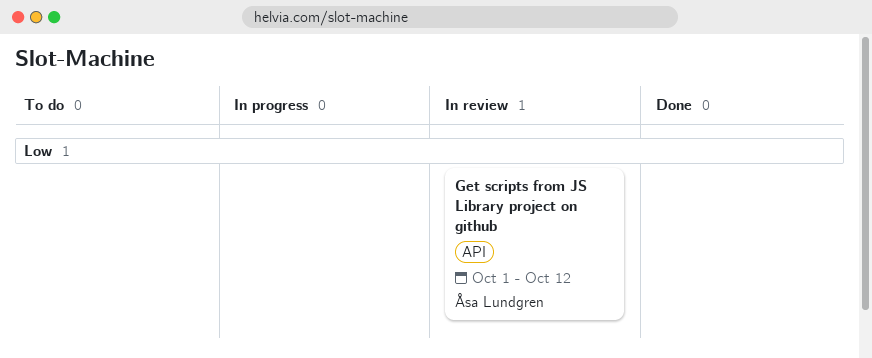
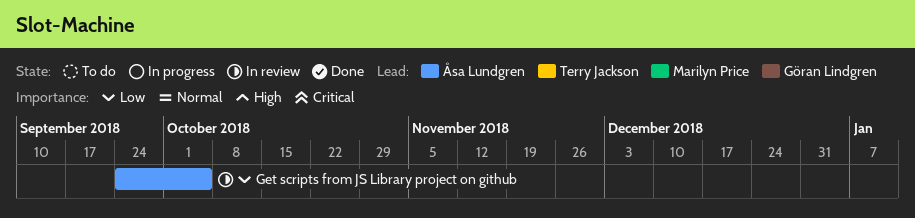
Get scripts from JS Library project on github, start: Oct 1 -> Sep 24
Get scripts from JS Library project on github, due: Oct 12 -> Oct 5

